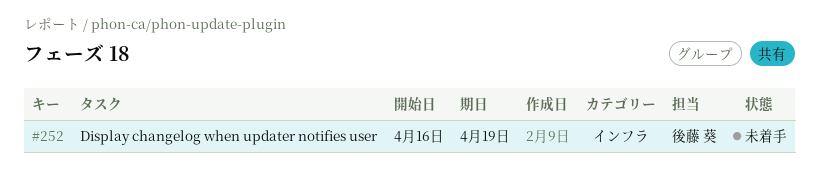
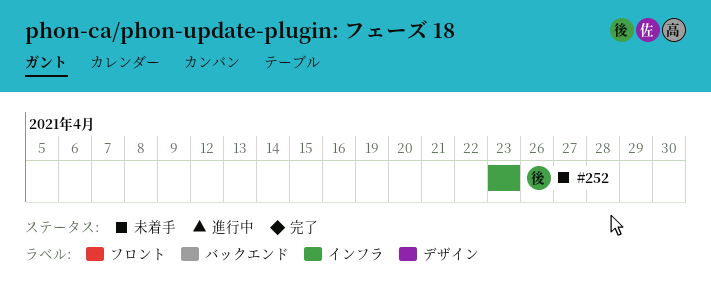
#252, start: Apr 16 -> Apr 23
#252, due: Apr 19 -> Apr 23

